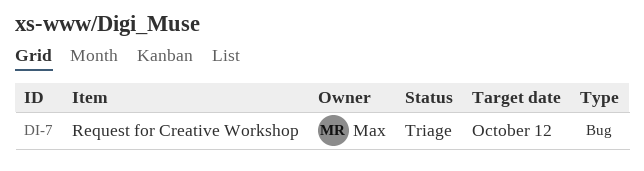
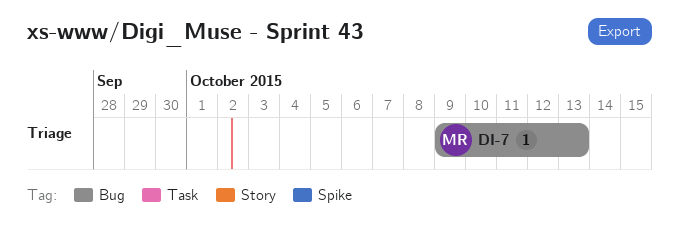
DI-7, due: Oct 12 -> Oct 13

